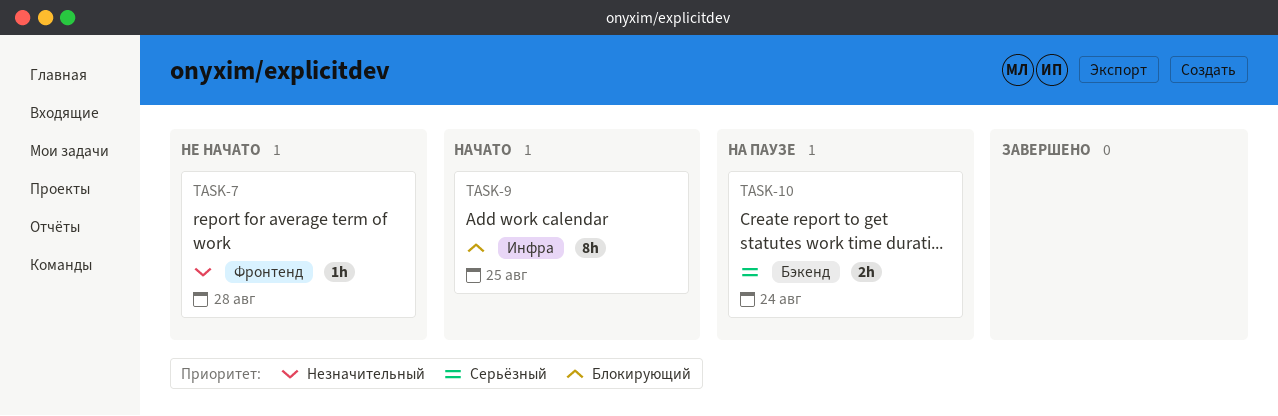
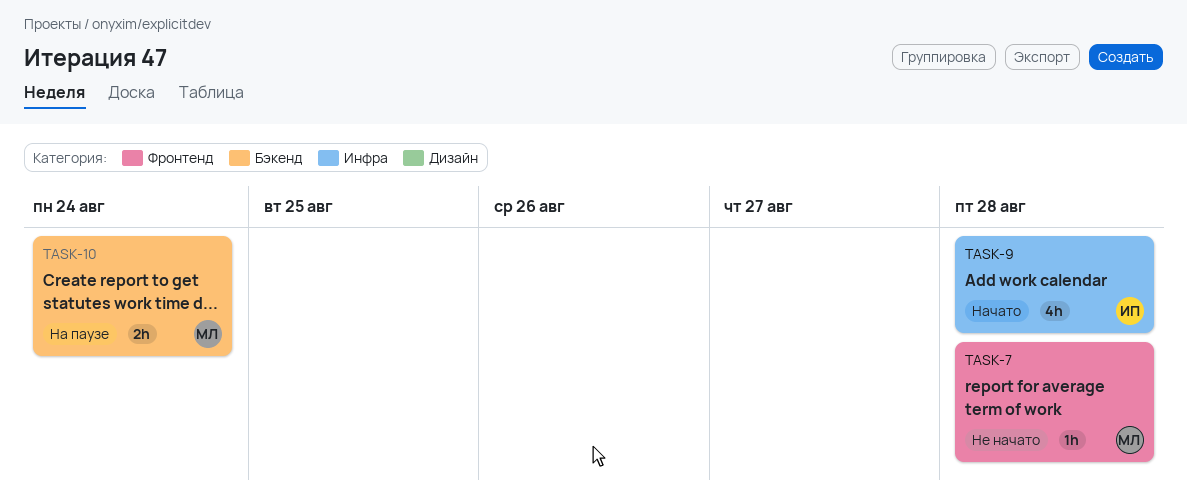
TASK-9, estimate: 8h -> 4h
TASK-9, due: Aug 25 -> Aug 28

